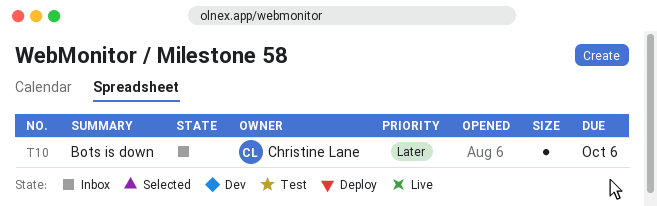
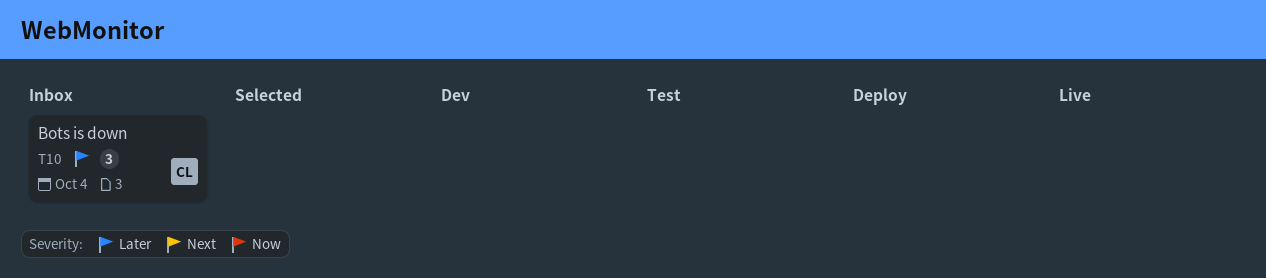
T10, estimate: 1 -> 3
T10, due: Oct 6 -> Oct 4

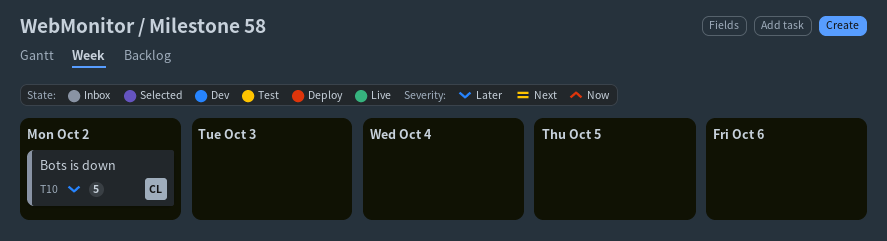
T10, estimate: 3 -> 5
T10, due: Oct 4 -> Oct 2

